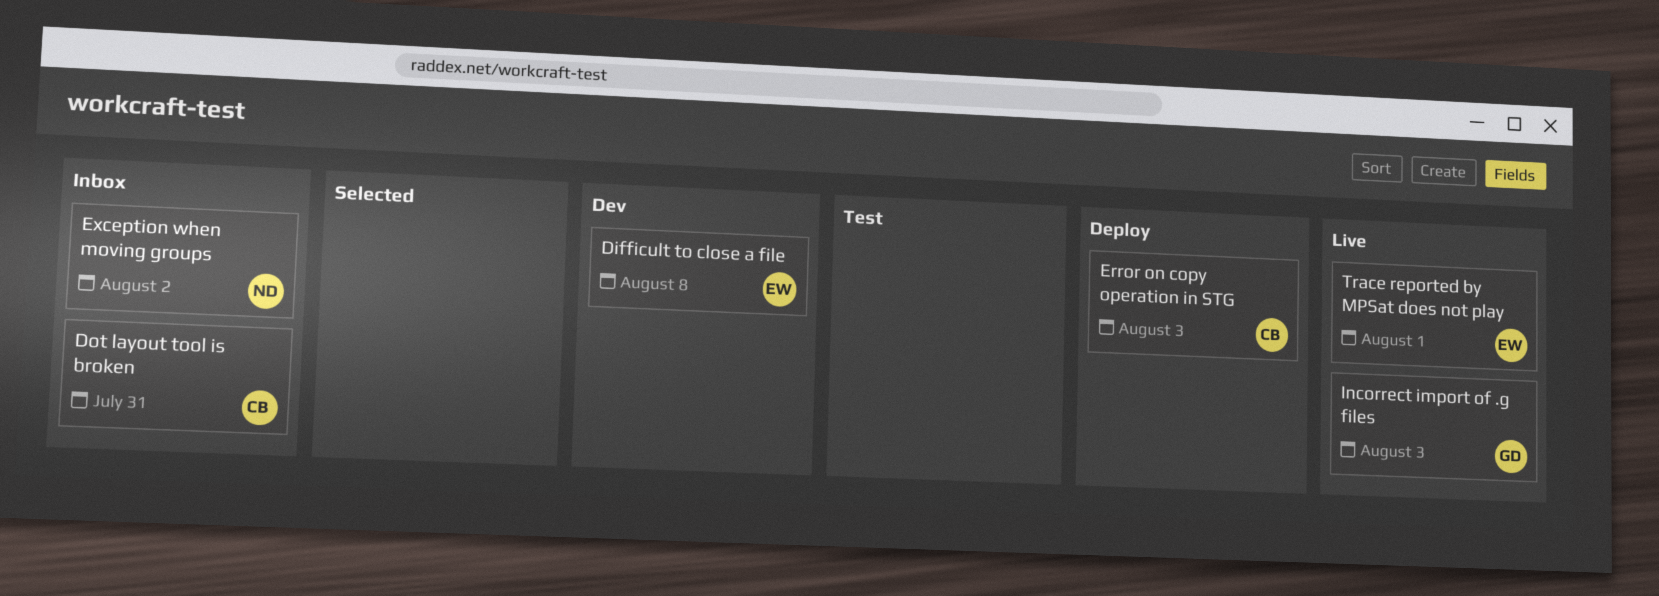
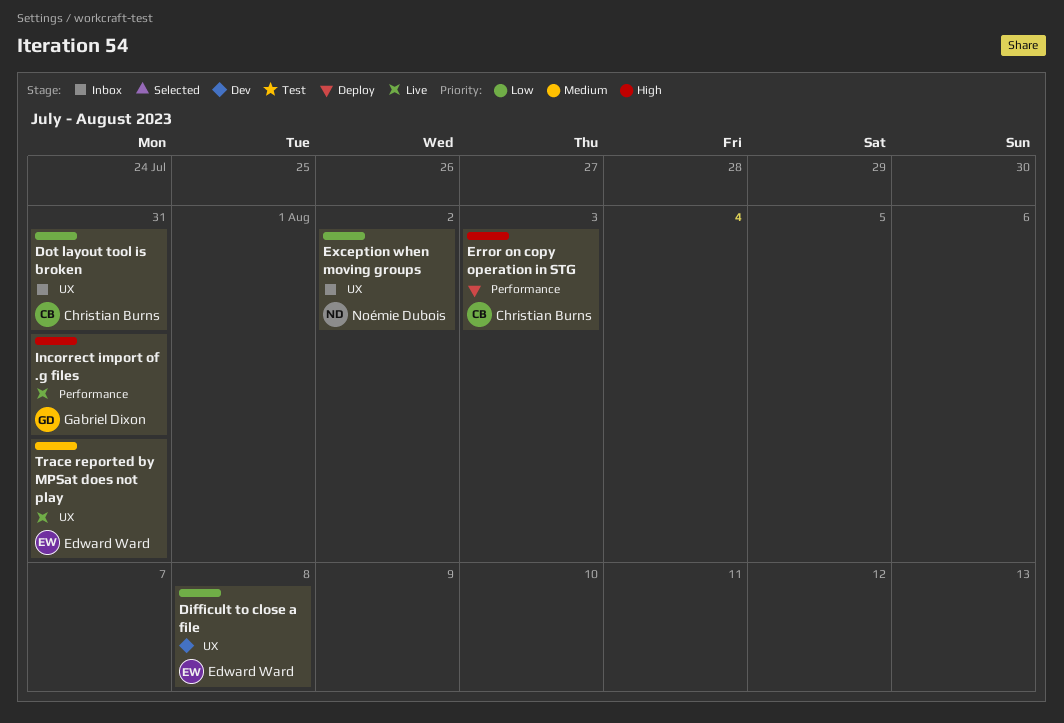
Incorrect import of .g files, due: Aug 3 -> Jul 31
Trace reported by MPSat does not play, due: Aug 1 -> Jul 31

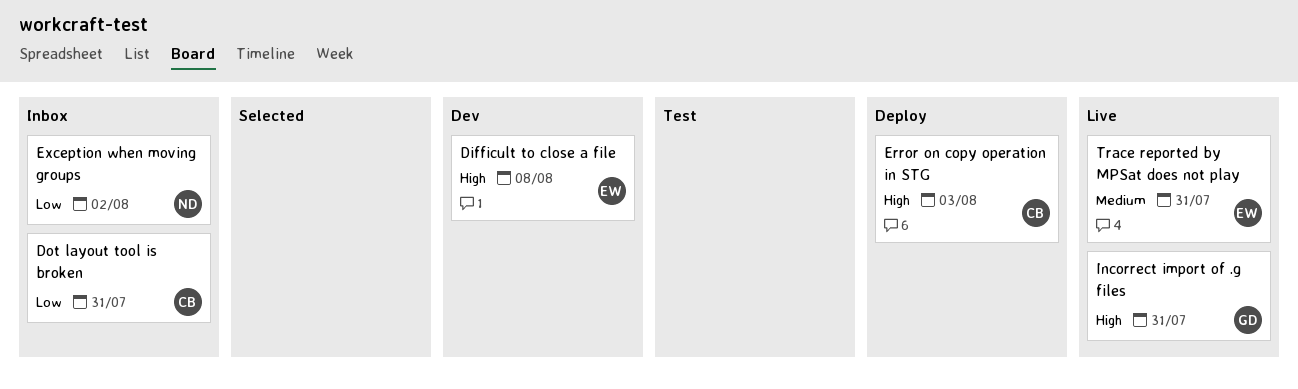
Difficult to close a file, priority: Low -> High

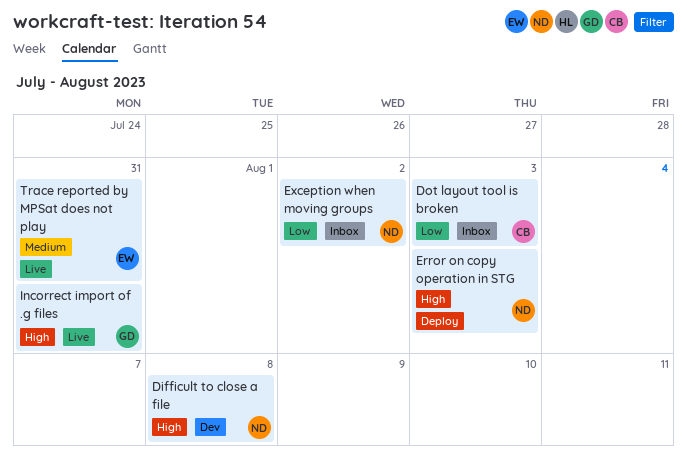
Difficult to close a file, owner: EW -> ND
Dot layout tool is broken, due: Jul 31 -> Aug 3
Error on copy operation in STG, owner: CB -> ND

